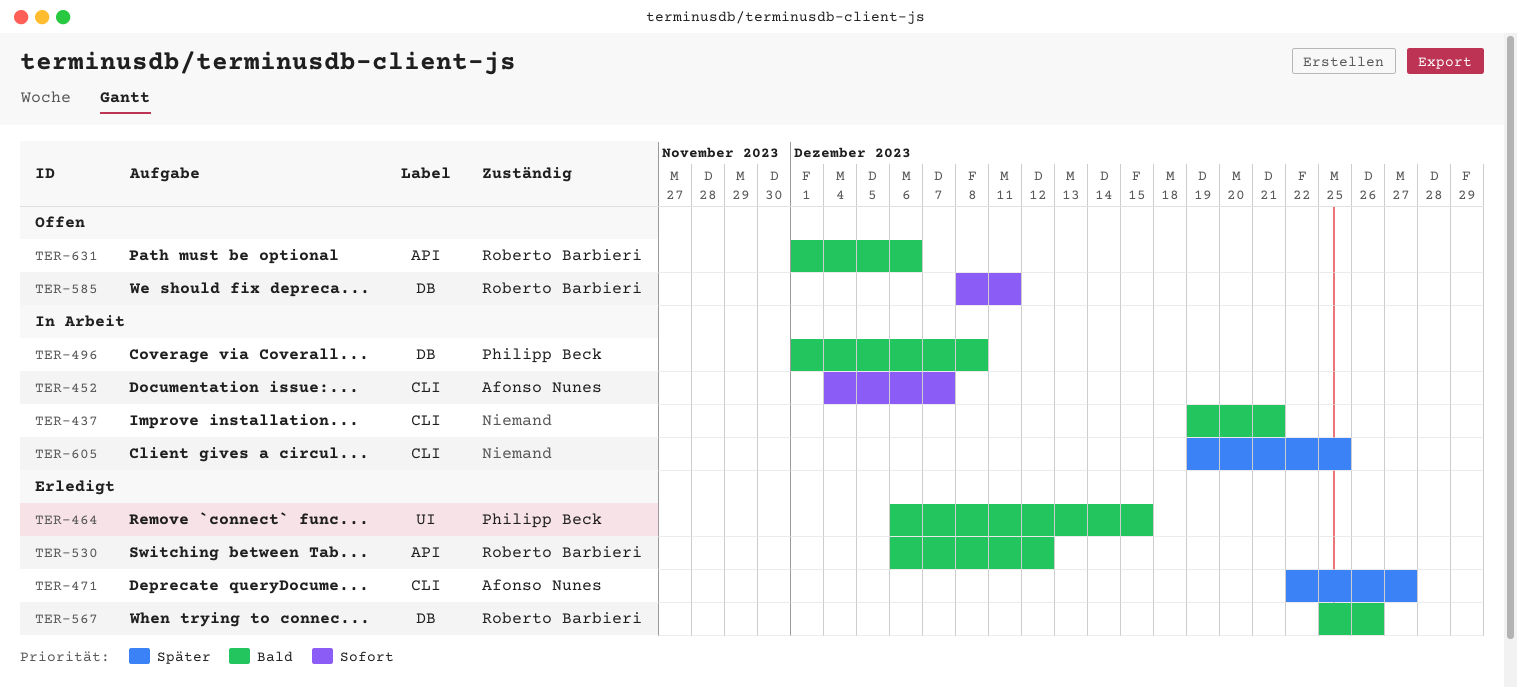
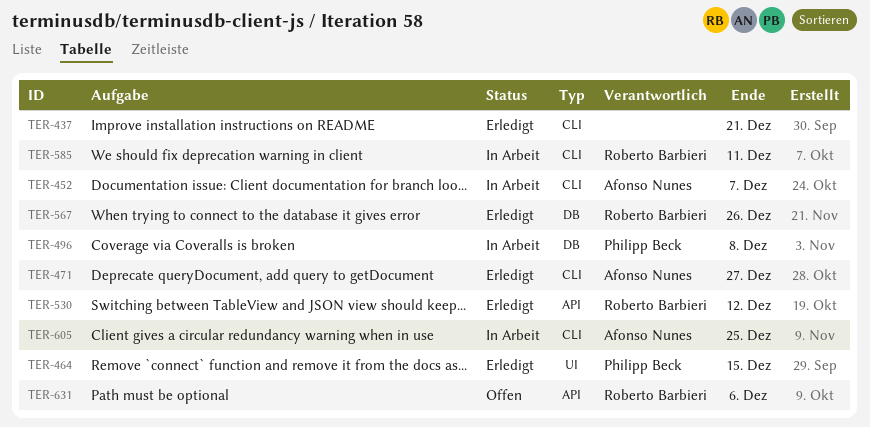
TER-437, status: In Arbeit -> Erledigt
TER-585, status: Offen -> In Arbeit
TER-585, label: DB -> CLI
TER-605, owner: none -> Afonso Nunes

